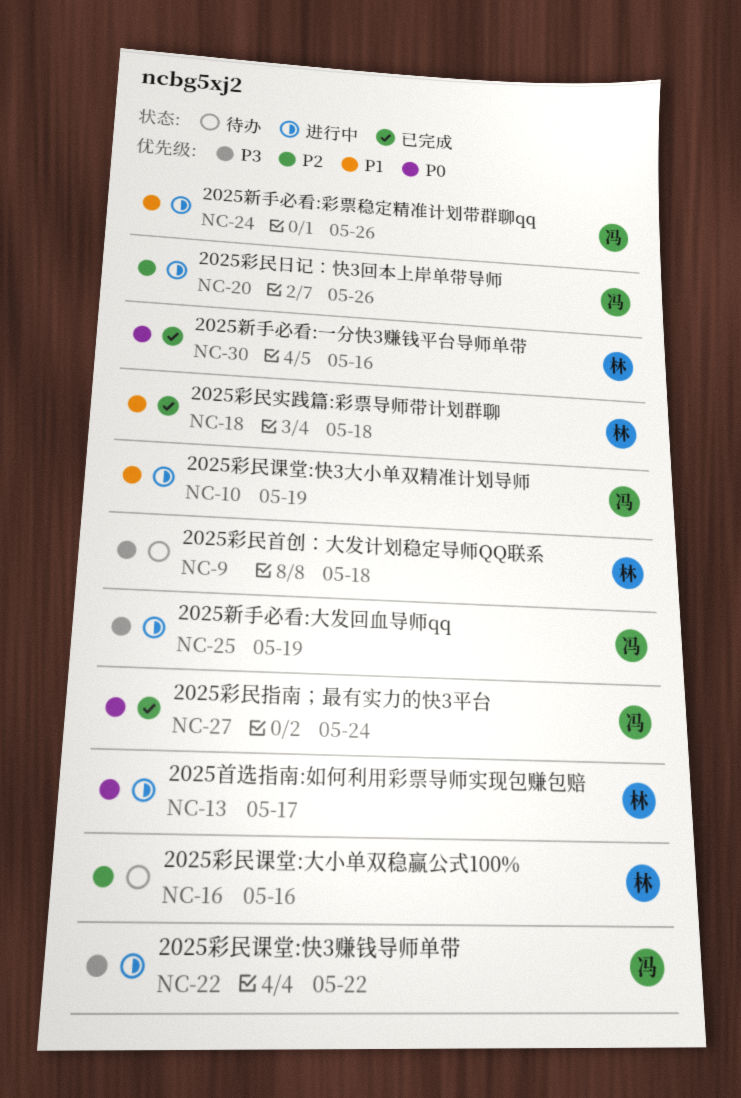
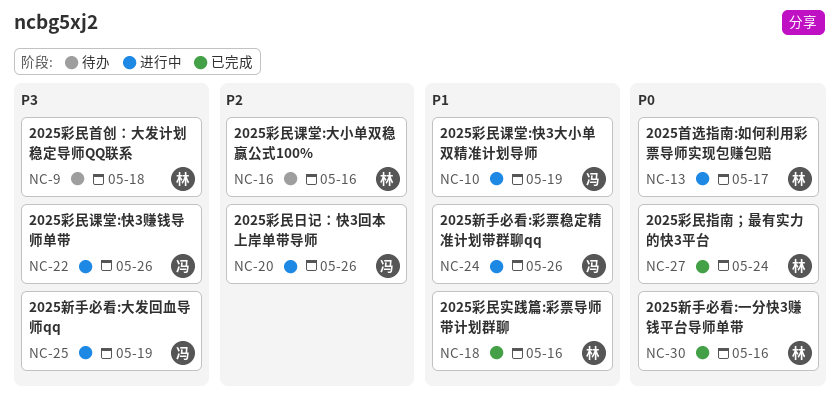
NC-18, due: May 18 -> May 16
NC-22, due: May 22 -> May 26
NC-27, owner: 冯 -> 林

